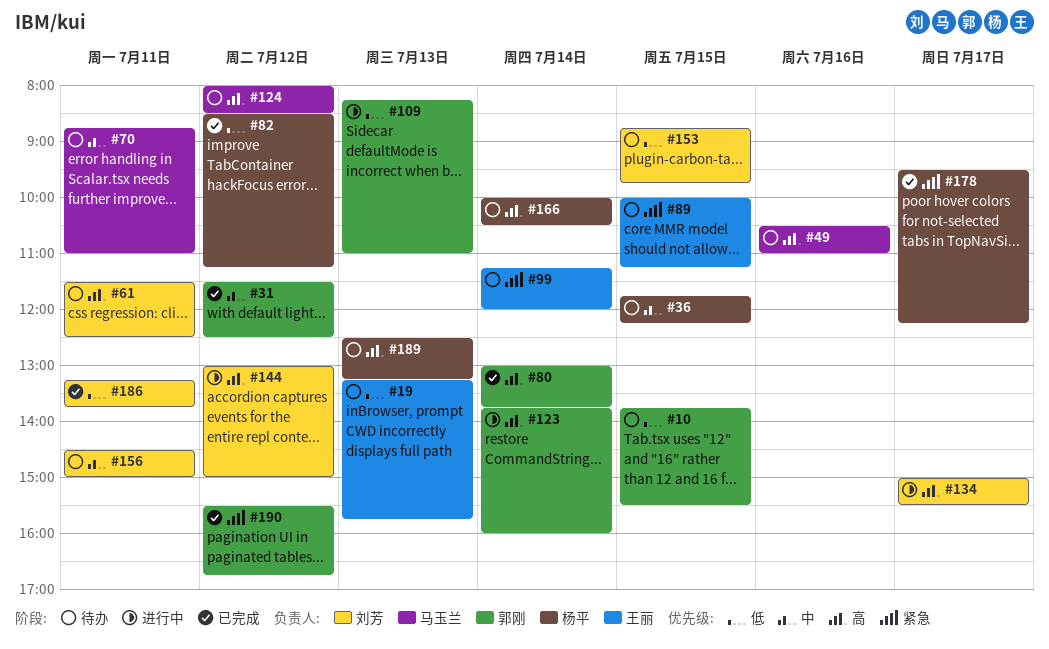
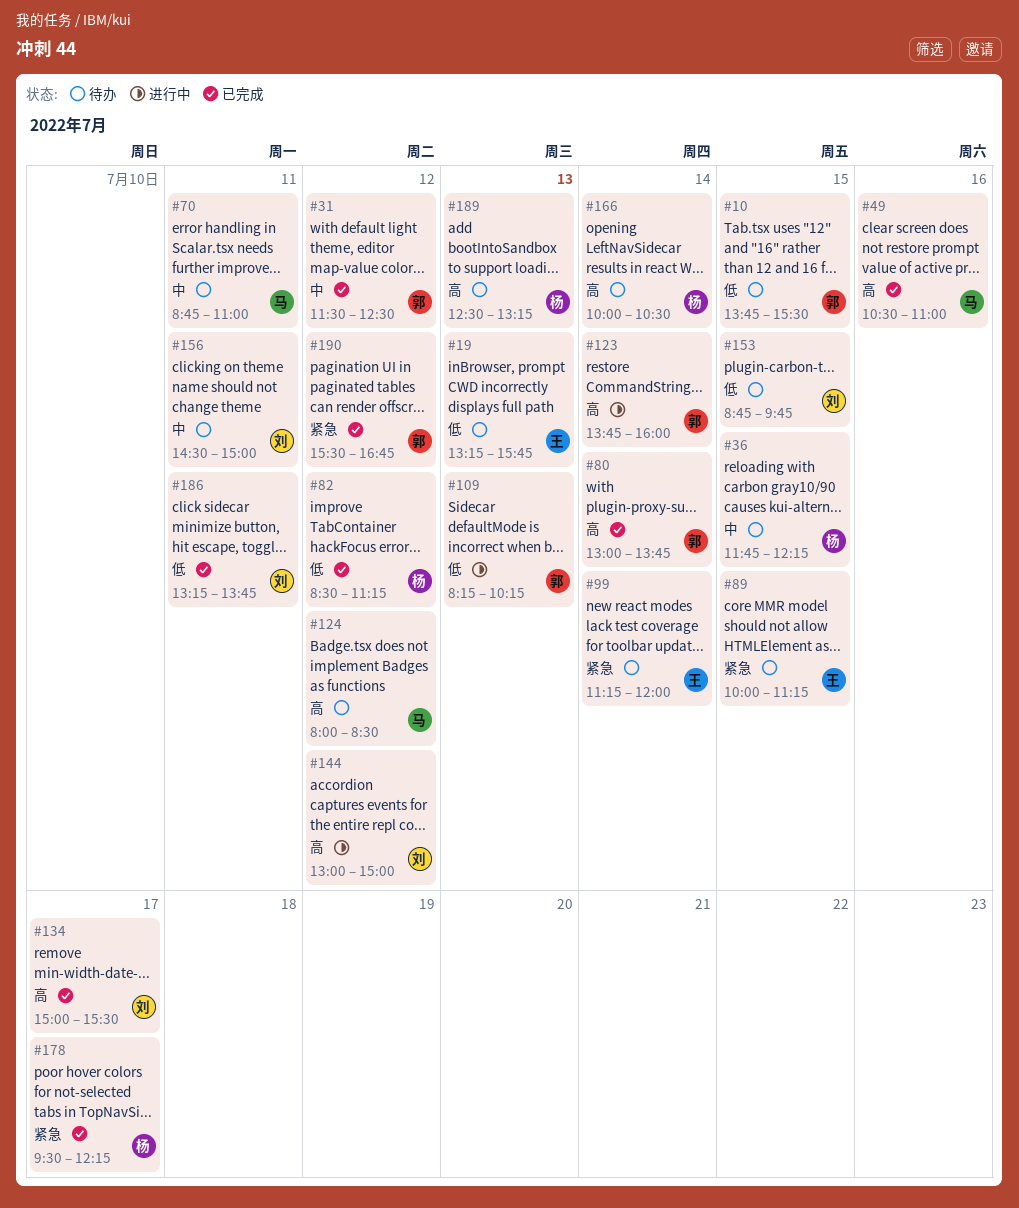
#49, status: 待办 -> 已完成
#61: present -> none
#109, ends: 11:00 -> 10:15
#134, status: 进行中 -> 已完成

